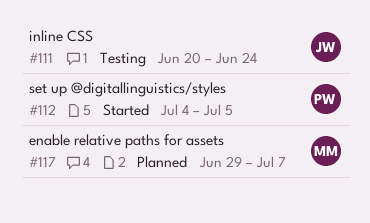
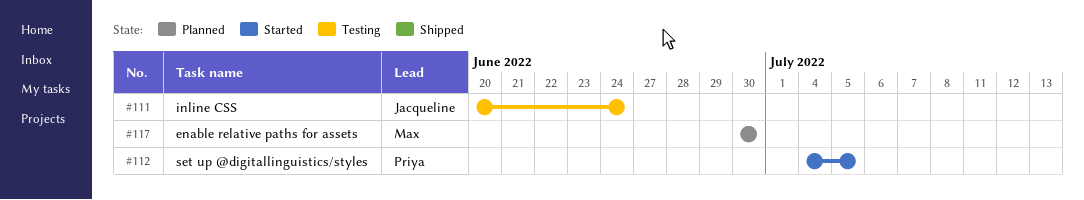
#117, start: Jun 29 -> Jun 30
#117, due: Jul 7 -> Jun 30

